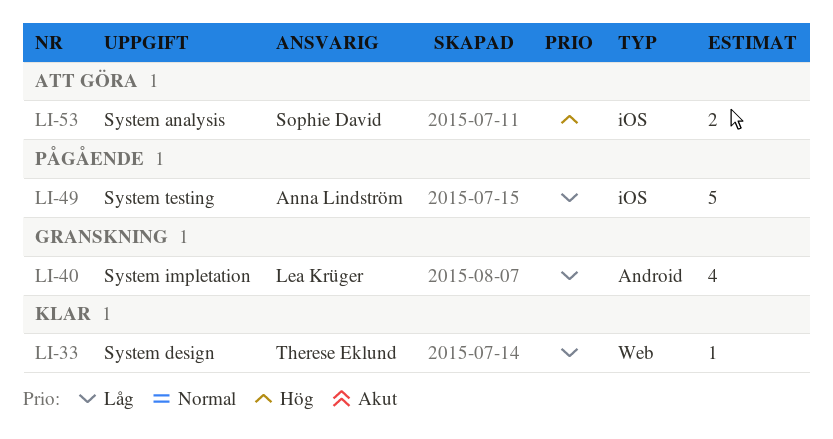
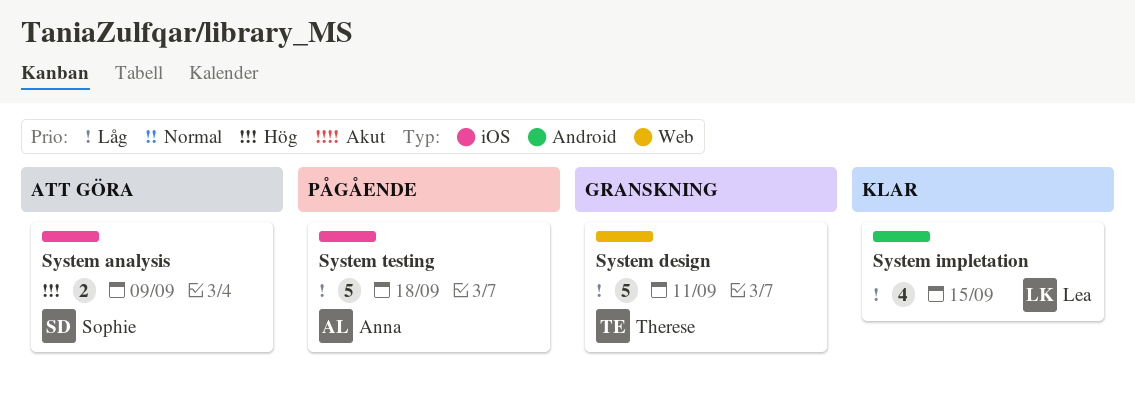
System design, status: Klar -> Granskning
System design, estimate: 1 -> 5
System impletation, status: Granskning -> Klar

